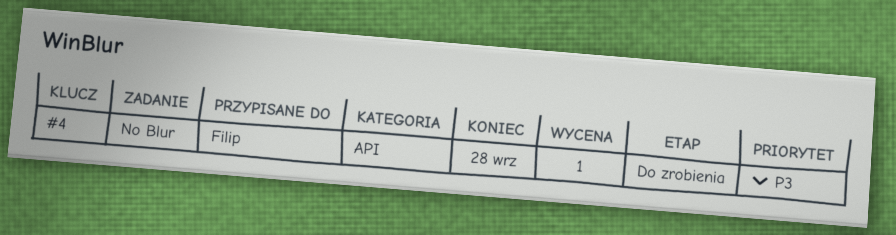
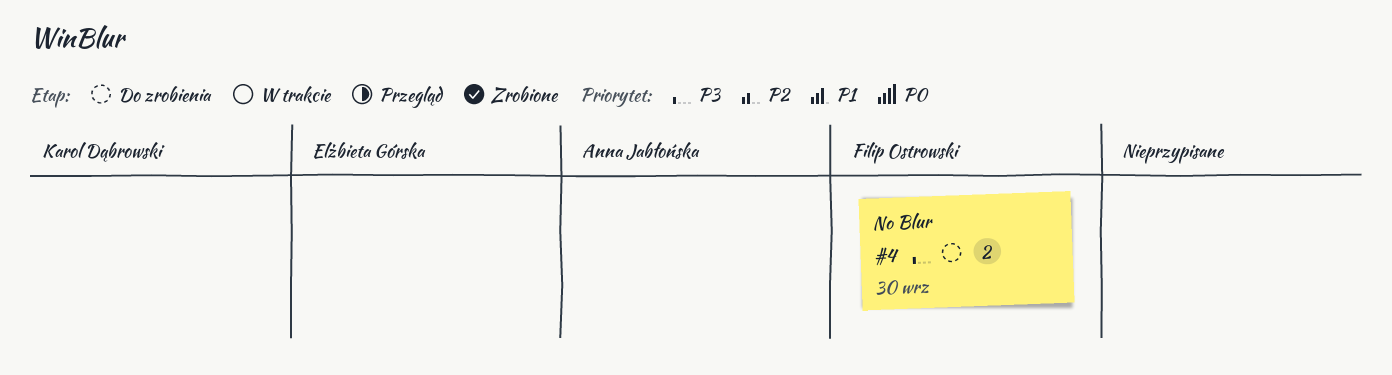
#4, estimate: 1 -> 2
#4, due: Sep 28 -> Sep 30

